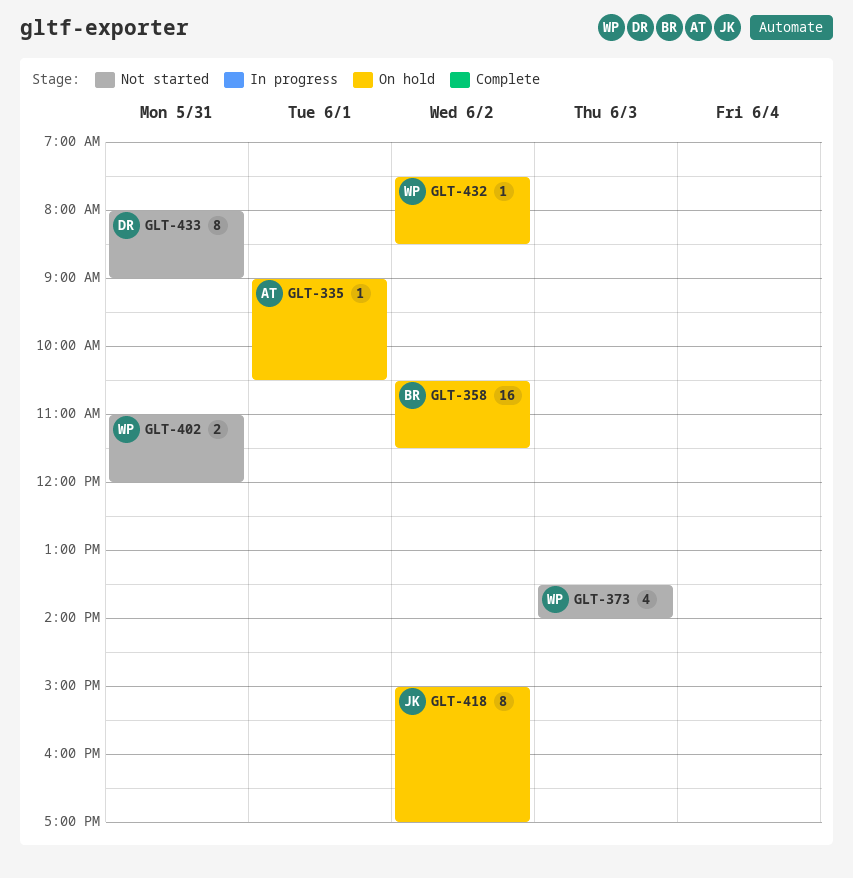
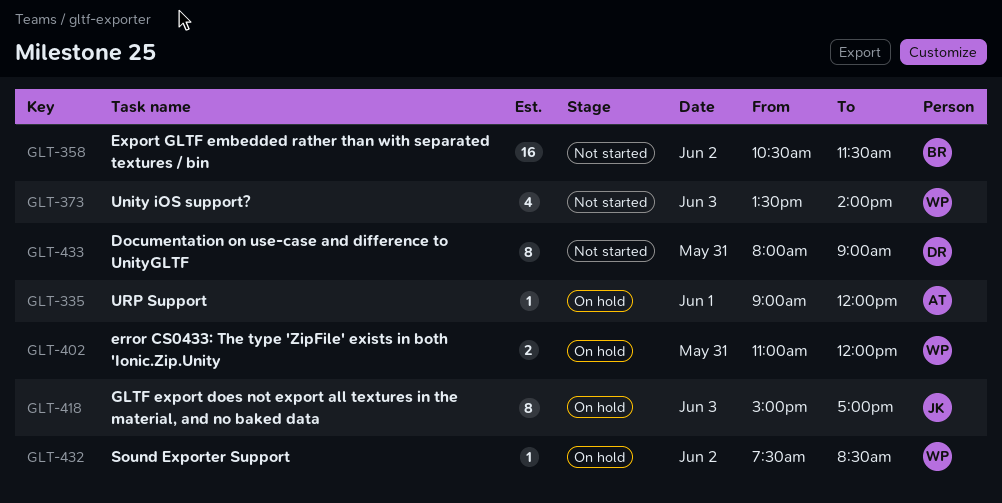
GLT-335, ends: 10:30 -> 12:00
GLT-358, status: On hold -> Not started
GLT-402, status: Not started -> On hold
GLT-418, day: Jun 2 -> Jun 3

